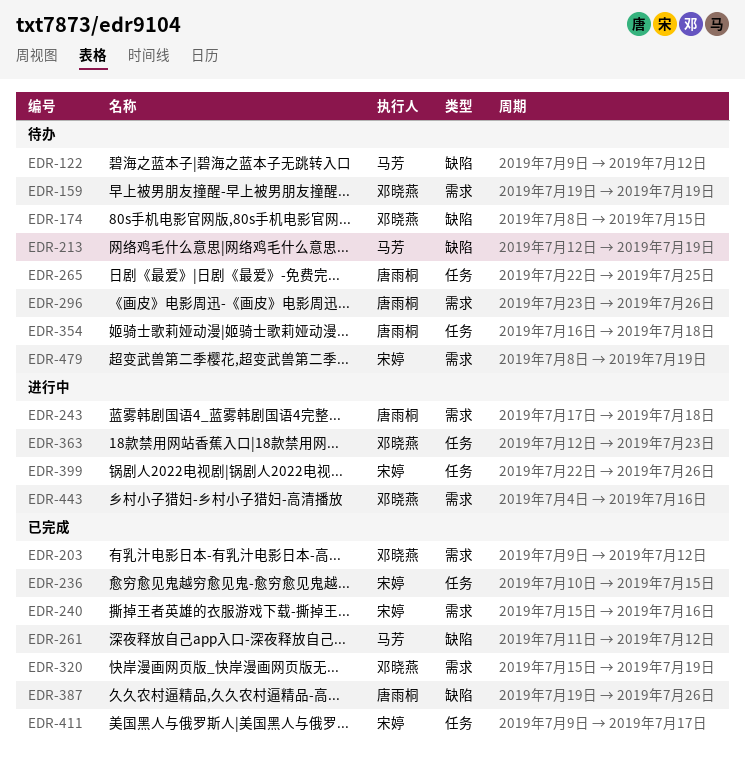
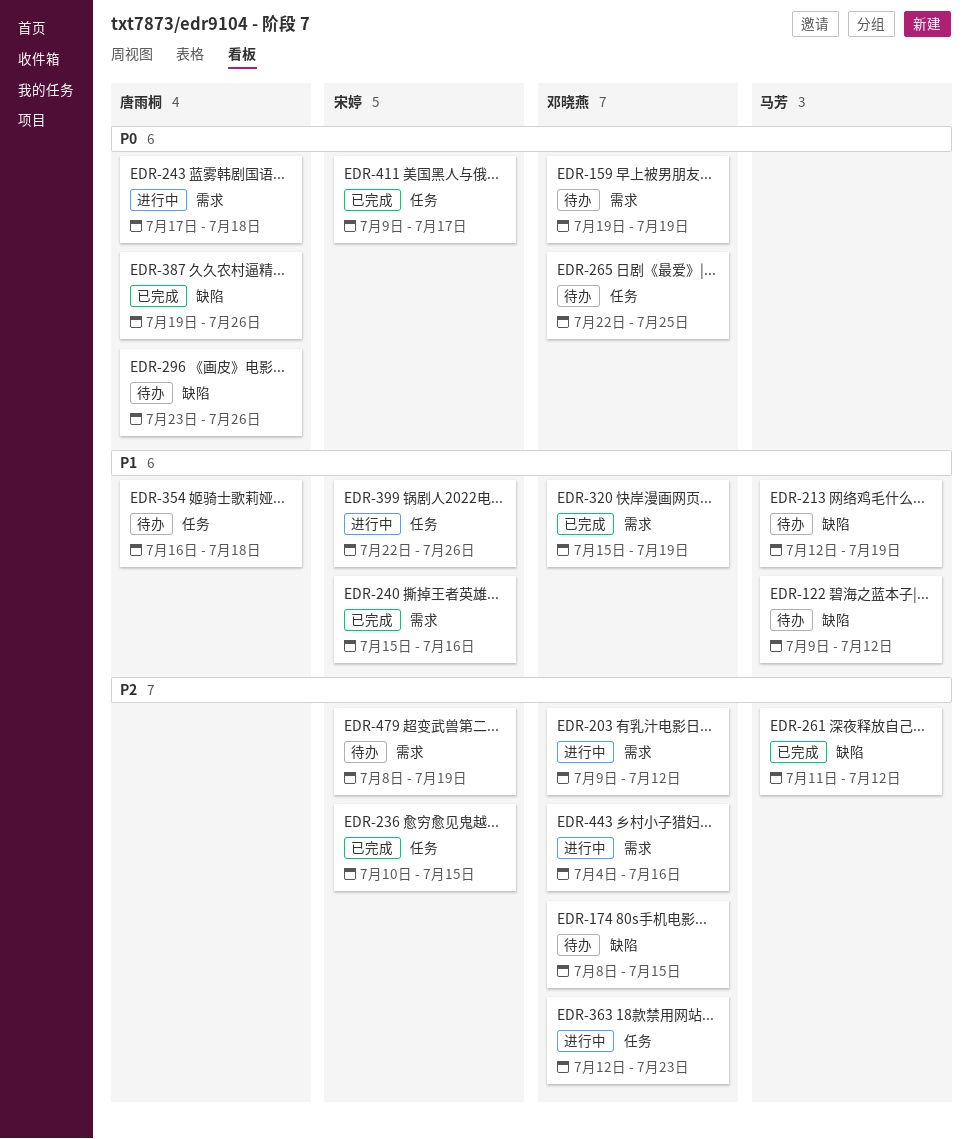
EDR-203, status: 已完成 -> 进行中
EDR-265, owner: 唐雨桐 -> 邓晓燕
EDR-296, label: 需求 -> 缺陷

